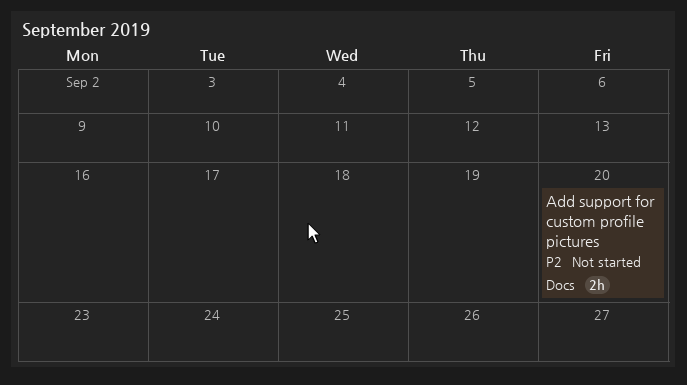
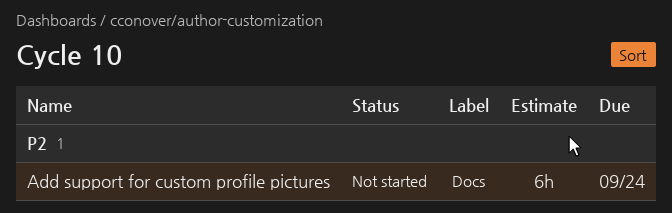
Add support for custom profile pictures, estimate: 2h -> 6h
Add support for custom profile pictures, due: Sep 20 -> Sep 24

